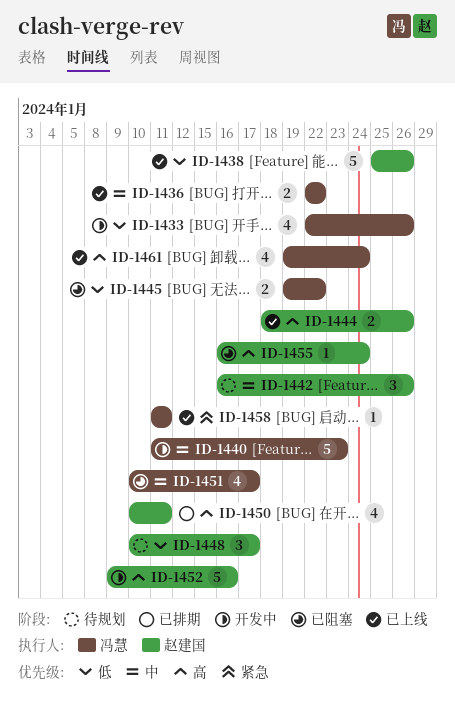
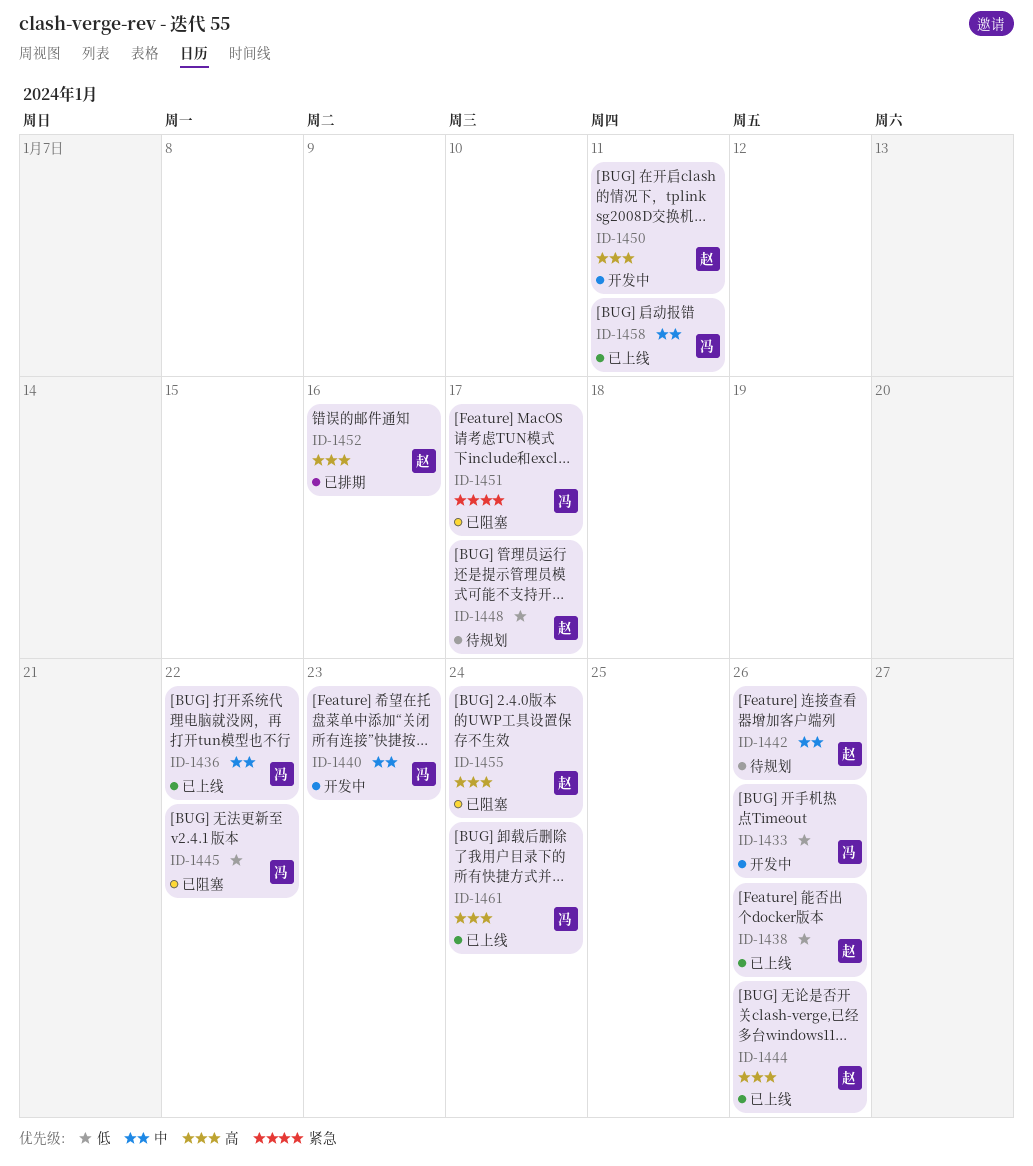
ID-1450, status: 已排期 -> 开发中
ID-1451, priority: 中 -> 紧急
ID-1452, status: 开发中 -> 已排期
ID-1458, priority: 紧急 -> 中

